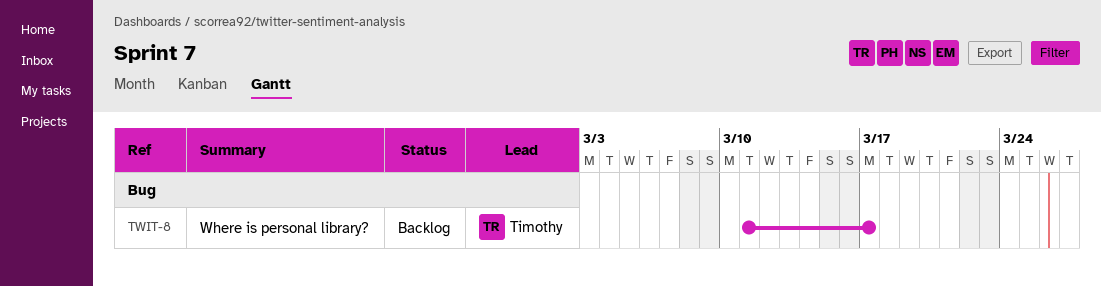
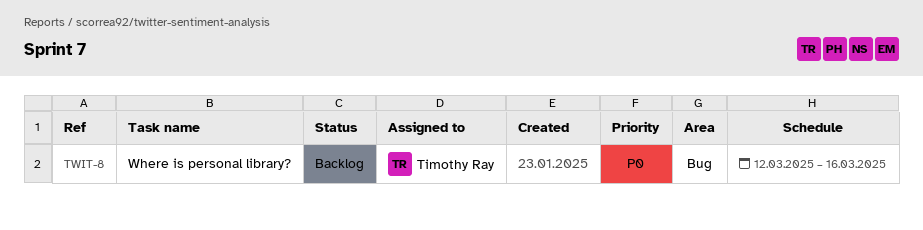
TWIT-8, start: Mar 11 -> Mar 12
TWIT-8, due: Mar 17 -> Mar 16

